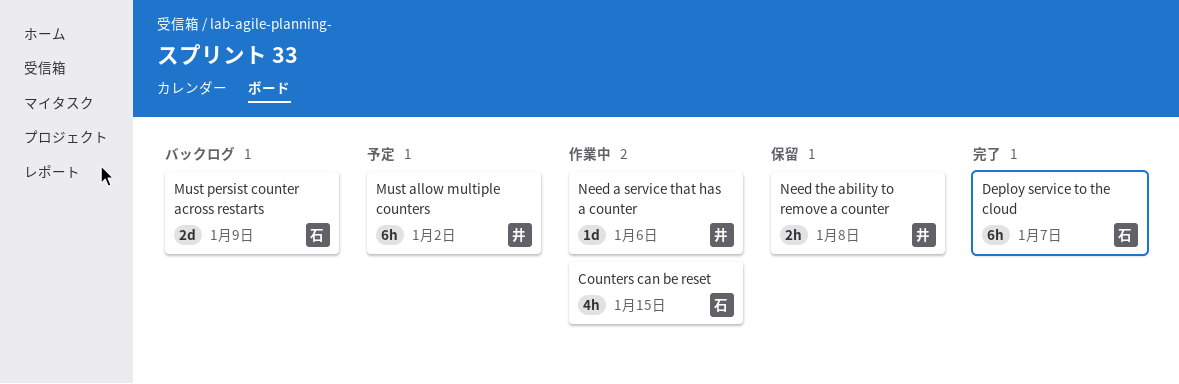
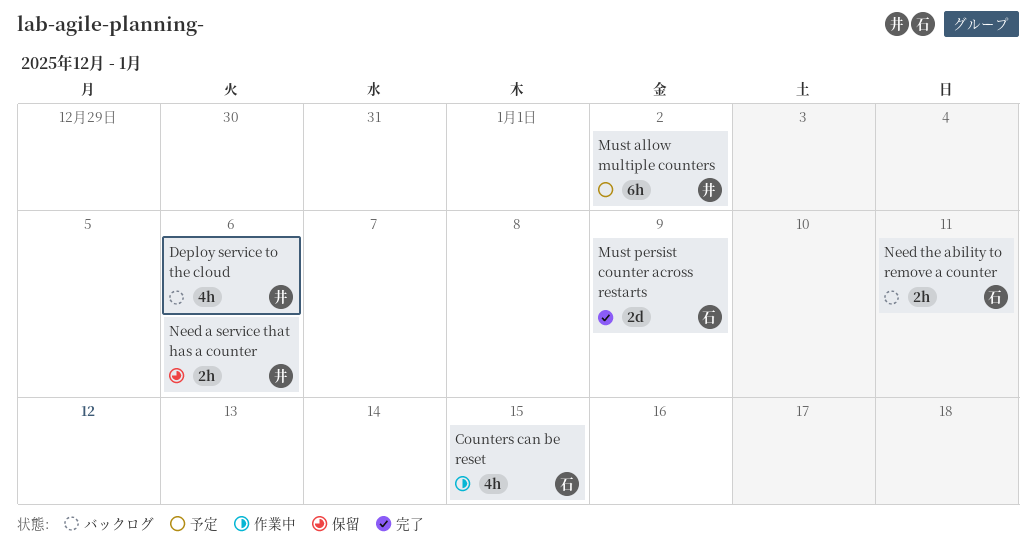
Deploy service to the cloud, status: 完了 -> バックログ
Deploy service to the cloud, owner: 石 -> 井
Deploy service to the cloud, estimate: 6h -> 4h
Deploy service to the cloud, due: Jan 7 -> Jan 6
Must persist counter across restarts, status: バックログ -> 完了
Need a service that has a counter, status: 作業中 -> 保留
Need a service that has a counter, estimate: 1d -> 2h
Need the ability to remove a counter, status: 保留 -> バックログ
Need the ability to remove a counter, owner: 井 -> 石
Need the ability to remove a counter, due: Jan 8 -> Jan 11

